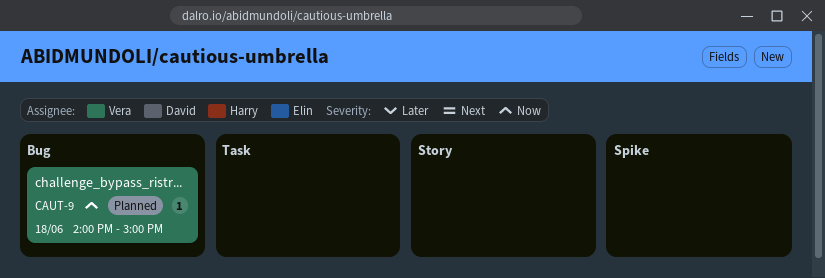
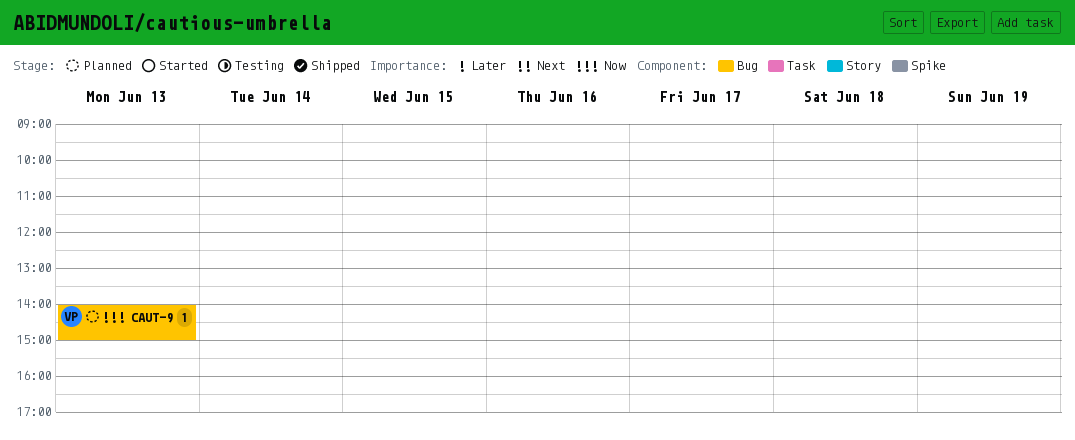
CAUT-9, day: Jun 18 -> Jun 13

